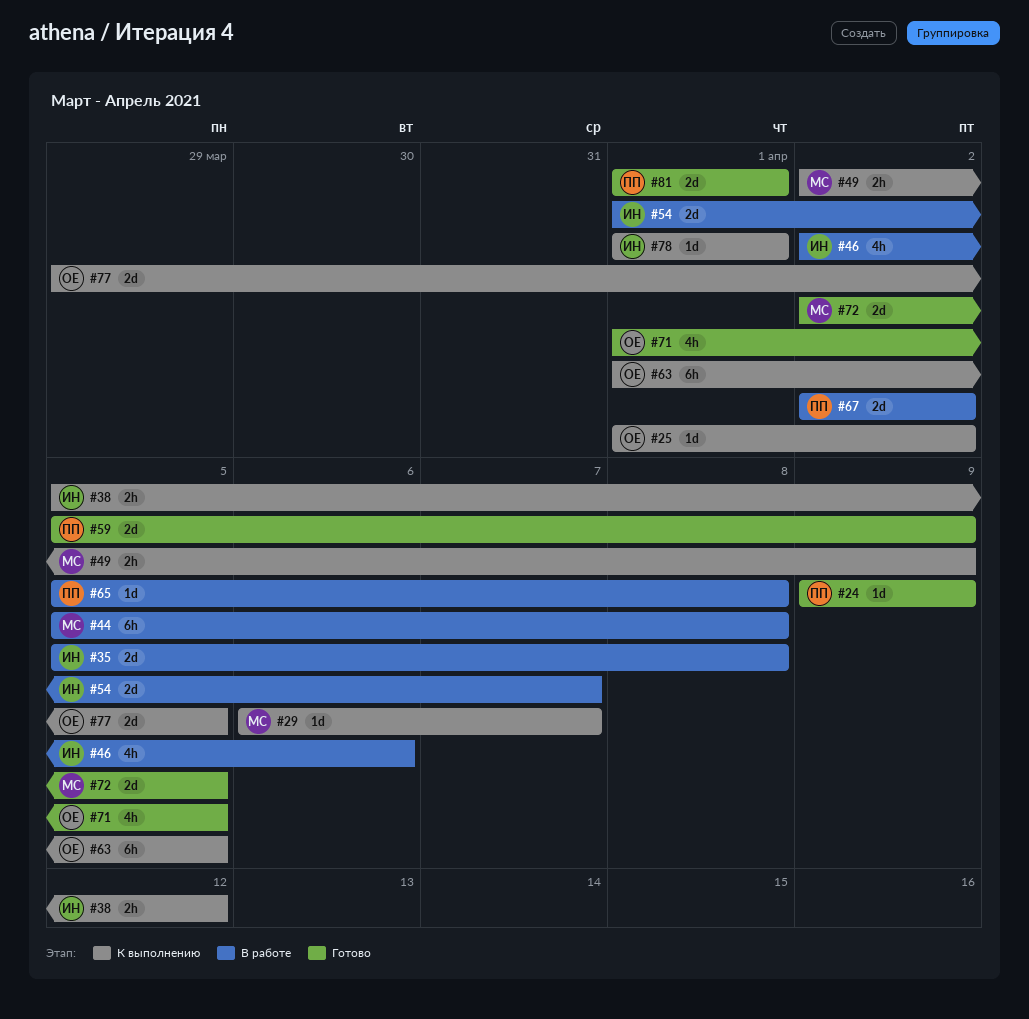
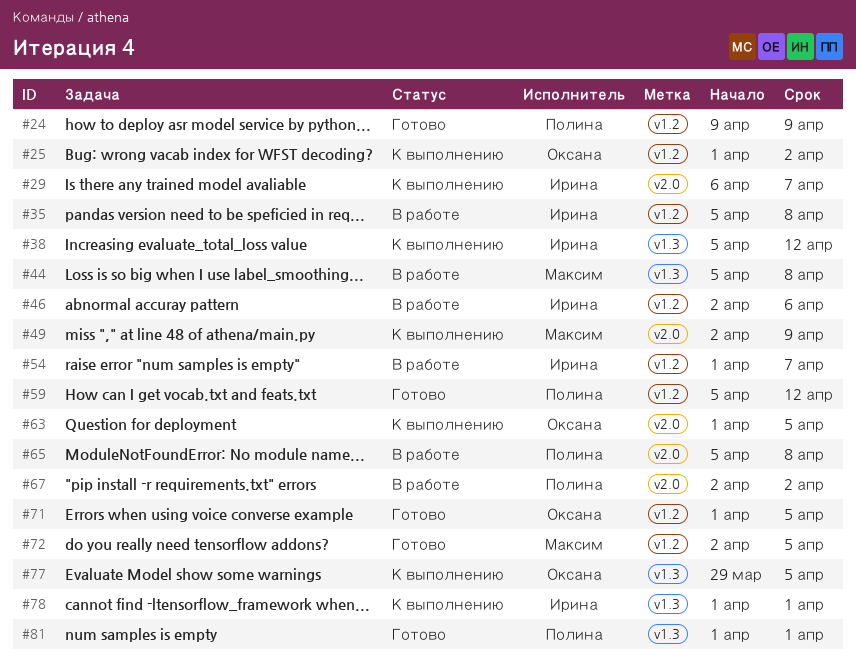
#29, owner: Максим -> Ирина
#59, due: Apr 9 -> Apr 12

